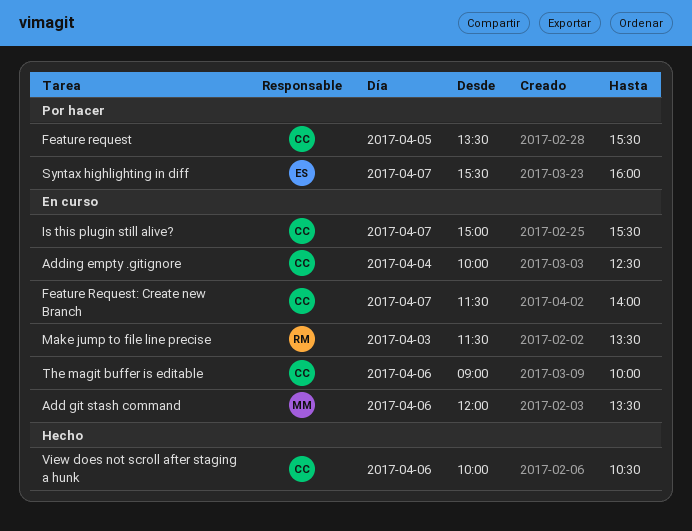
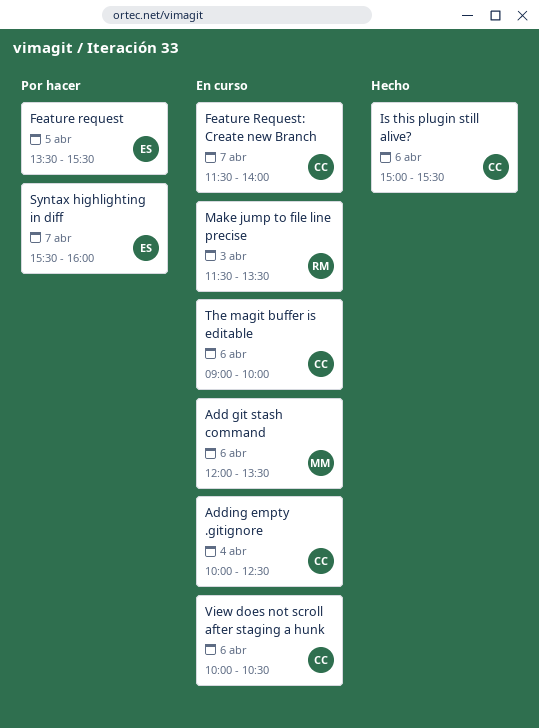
Feature request, owner: CC -> ES
Is this plugin still alive?, status: En curso -> Hecho
Is this plugin still alive?, day: Apr 7 -> Apr 6
View does not scroll after staging a hunk, status: Hecho -> En curso

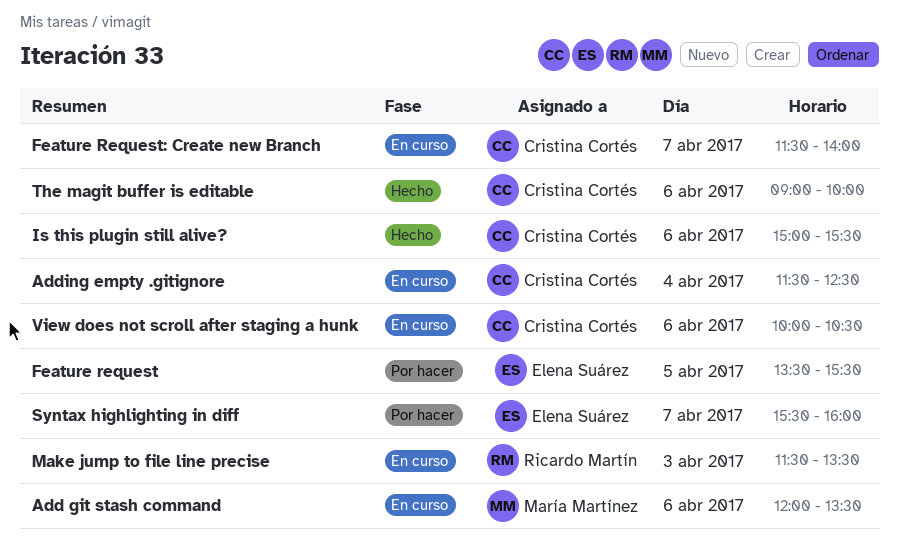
Adding empty .gitignore, begins: 10:00 -> 11:30
The magit buffer is editable, status: En curso -> Hecho

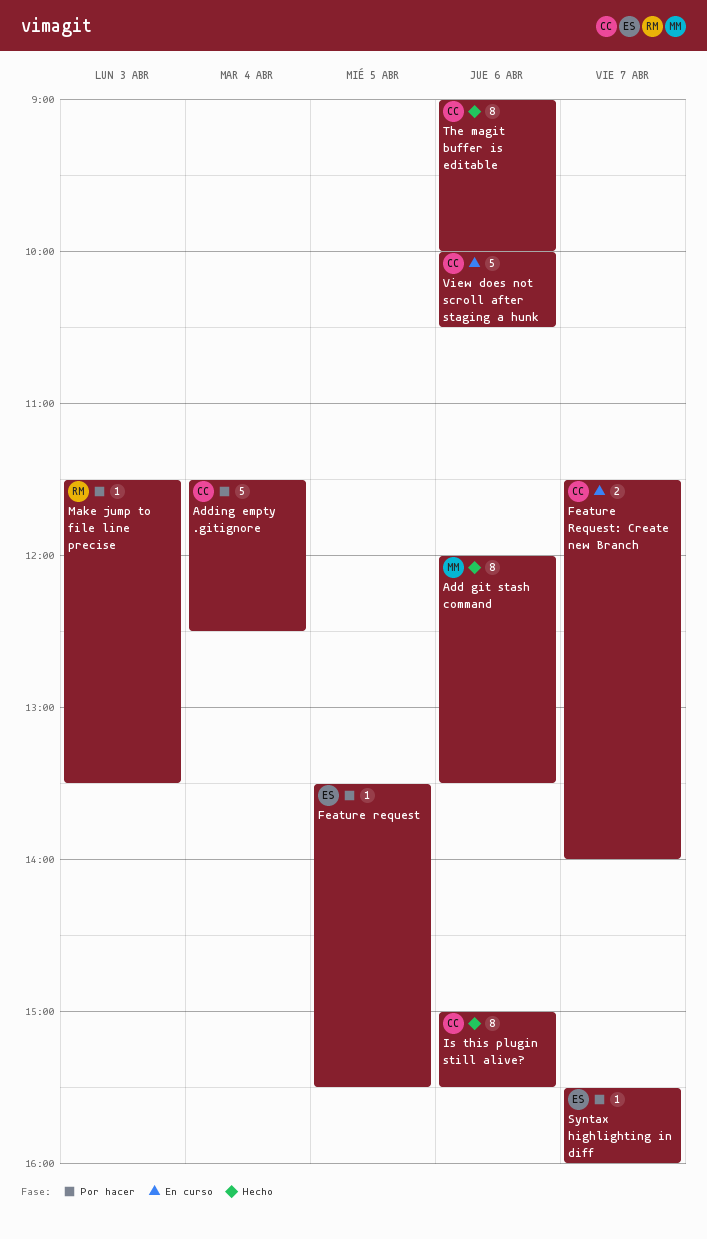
Add git stash command, status: En curso -> Hecho
Adding empty .gitignore, status: En curso -> Por hacer
Make jump to file line precise, status: En curso -> Por hacer

